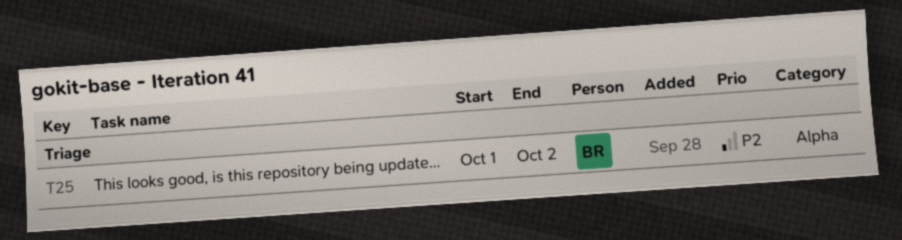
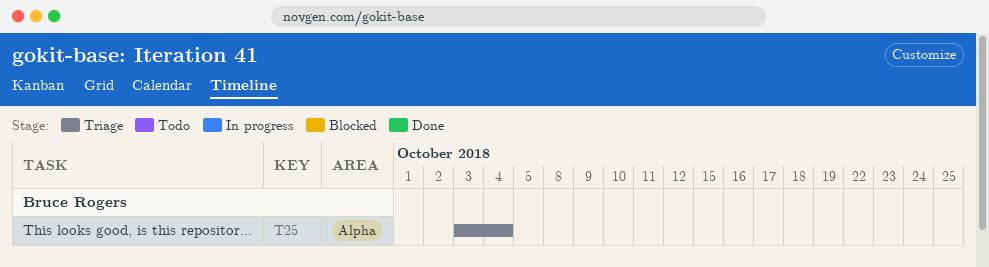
T25, start: Oct 1 -> Oct 3
T25, due: Oct 2 -> Oct 4

